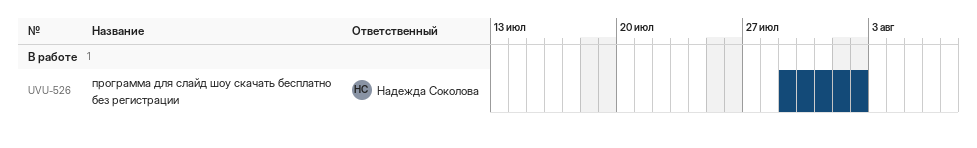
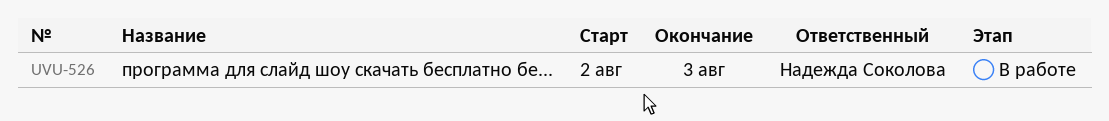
UVU-526, start: Jul 29 -> Aug 2
UVU-526, due: Aug 2 -> Aug 3

